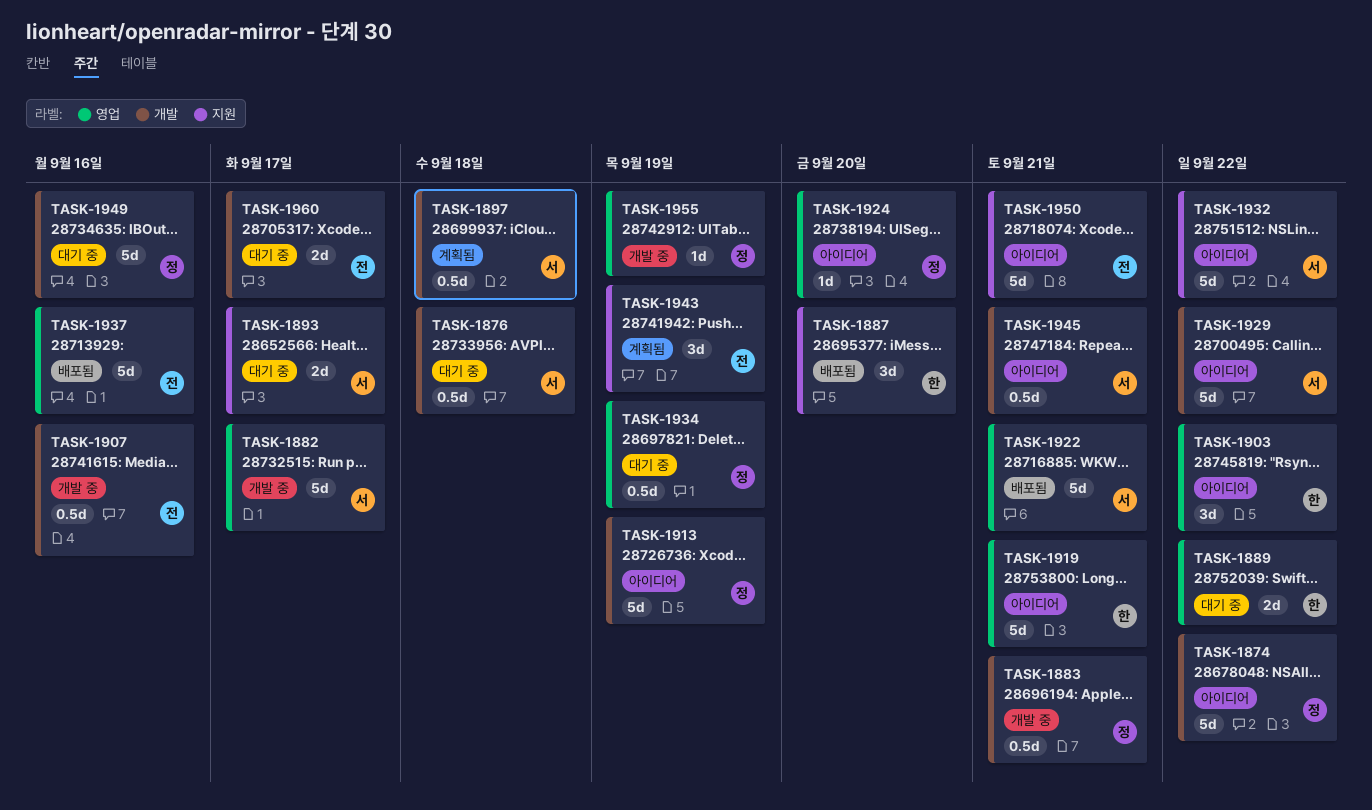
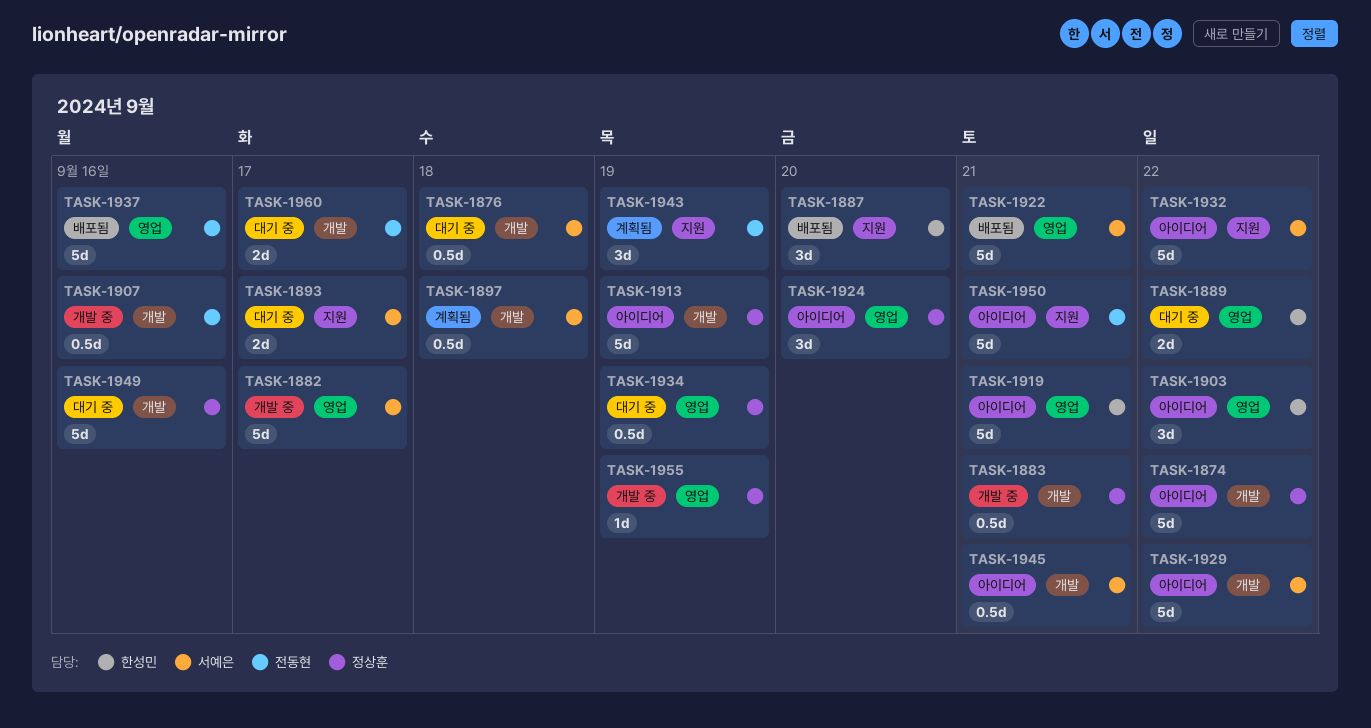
TASK-1924, estimate: 1d -> 3d

